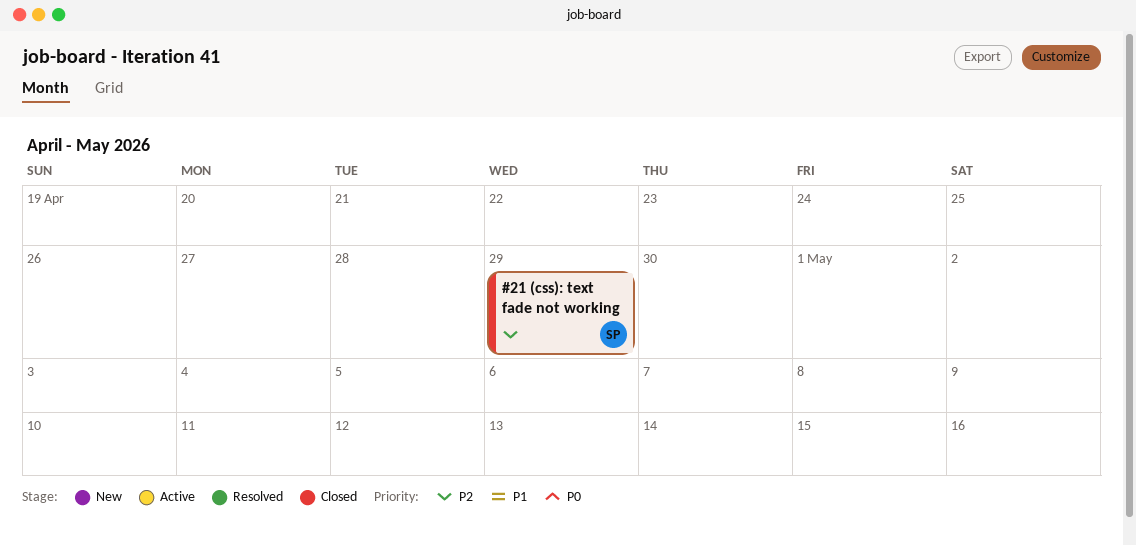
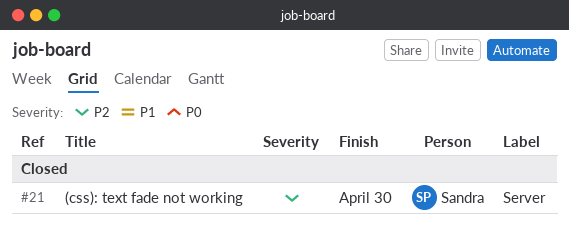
#21, due: Apr 29 -> Apr 30

